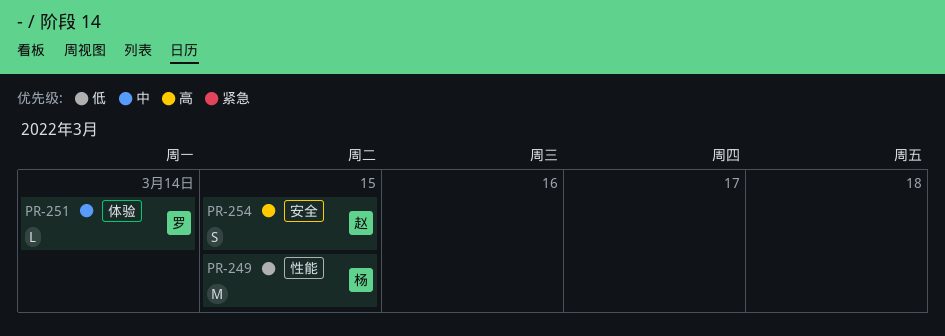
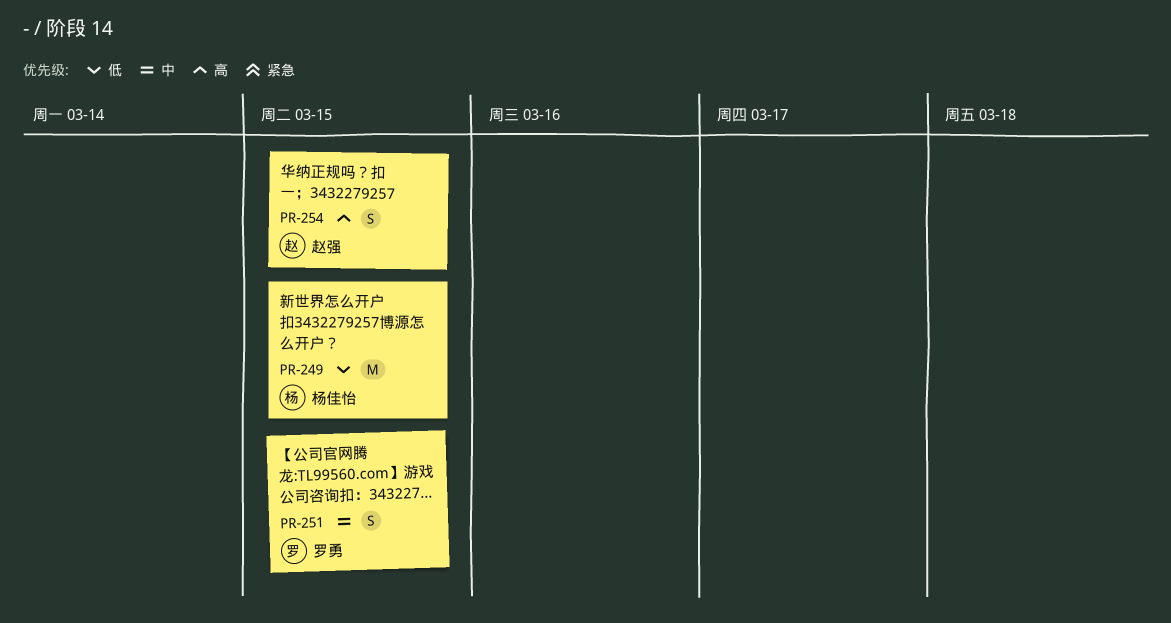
PR-251, estimate: L -> S
PR-251, due: Mar 14 -> Mar 15

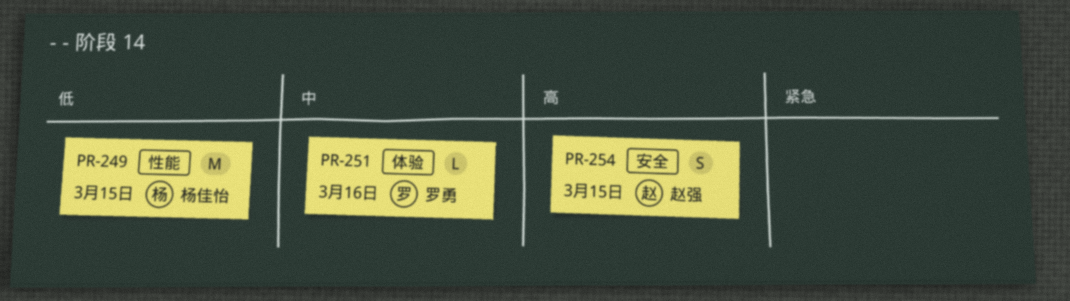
PR-251, estimate: S -> L
PR-251, due: Mar 15 -> Mar 16

